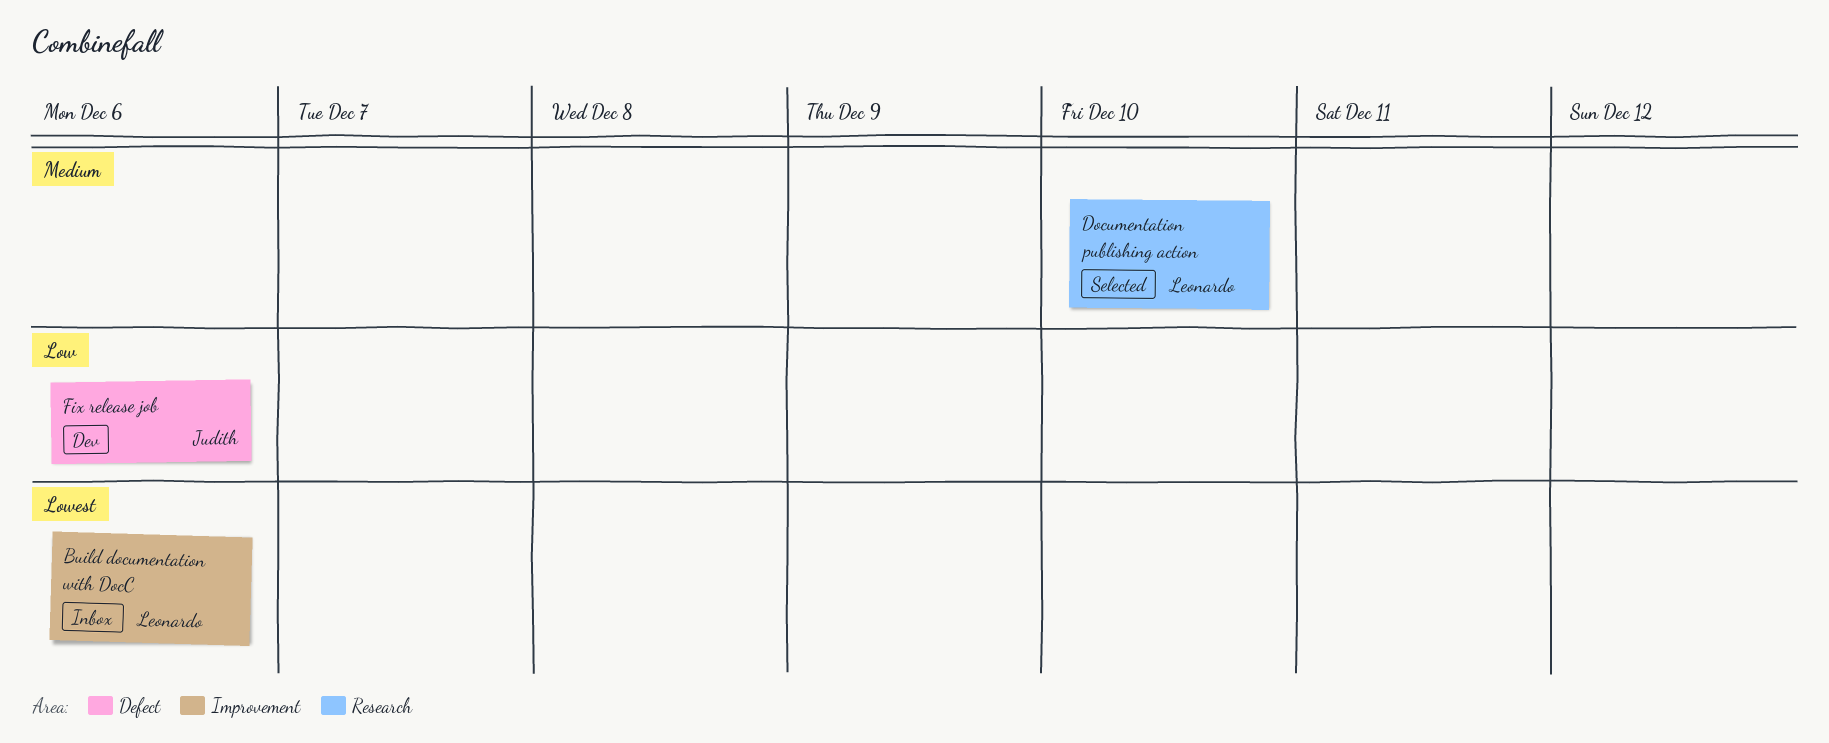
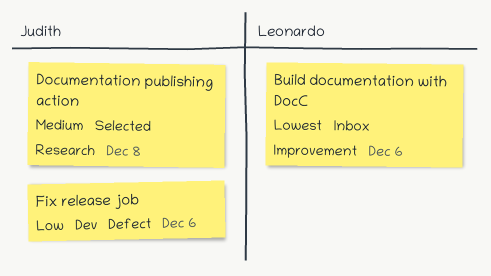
Documentation publishing action, owner: Leonardo -> Judith
Documentation publishing action, due: Dec 10 -> Dec 8

